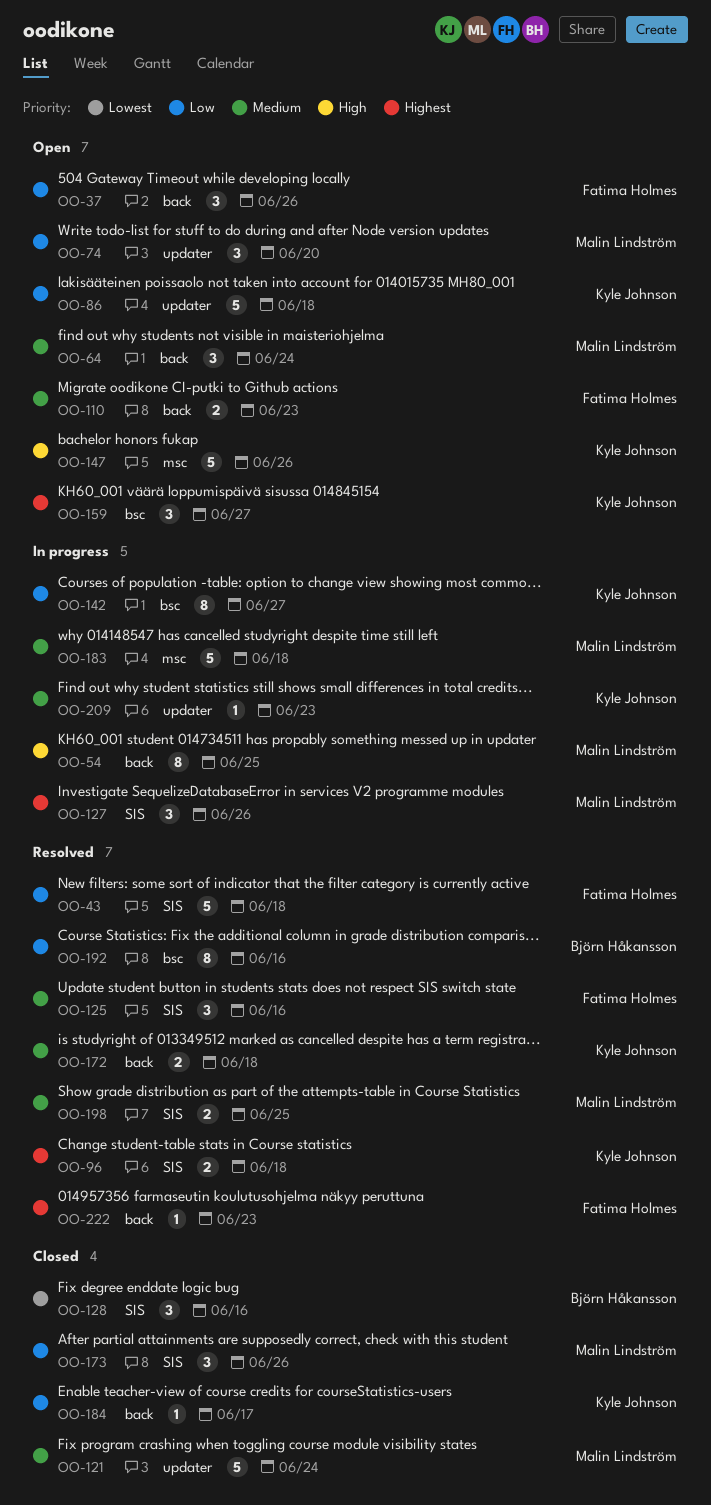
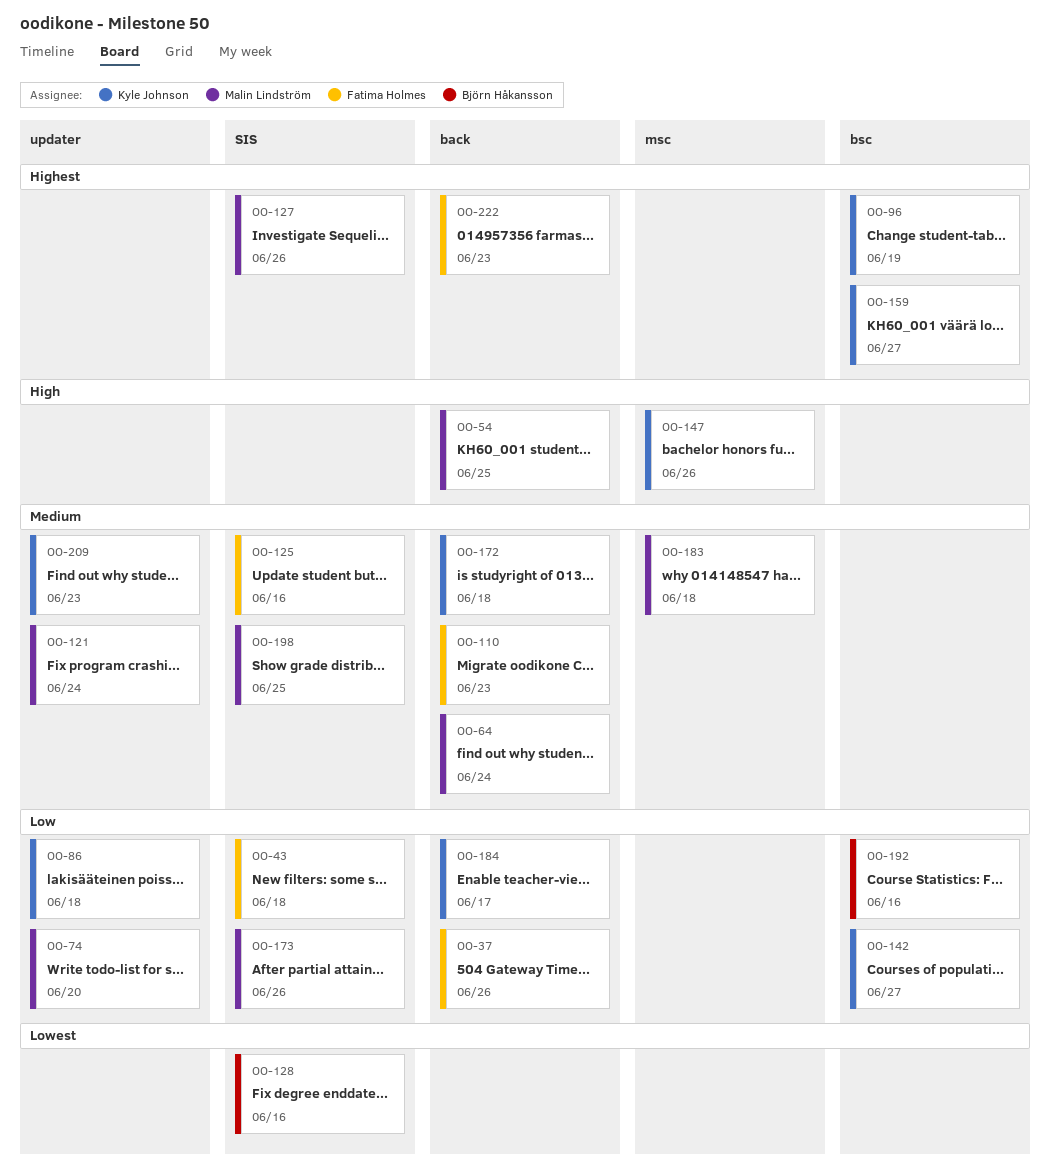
OO-96, label: SIS -> bsc
OO-96, due: Jun 18 -> Jun 19

